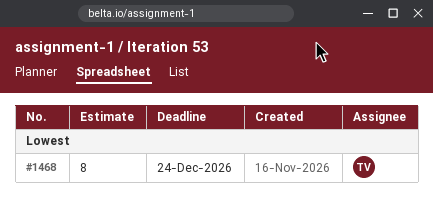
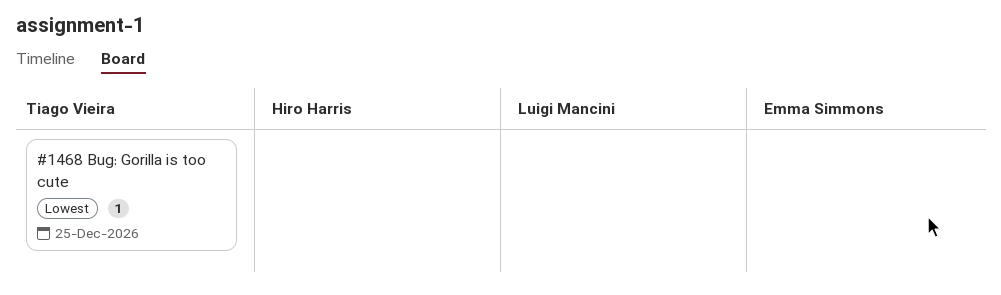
#1468, estimate: 8 -> 1
#1468, due: Dec 24 -> Dec 25

